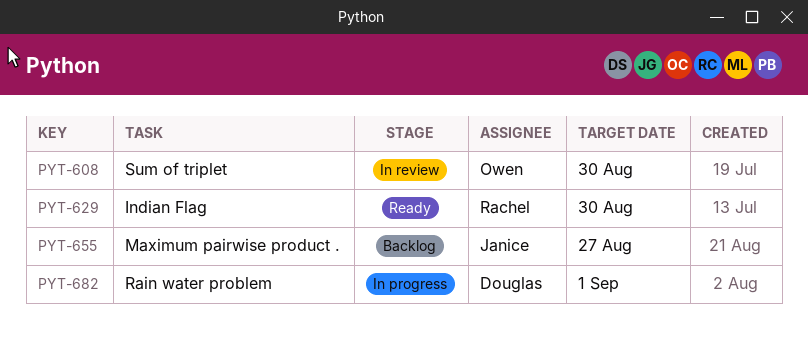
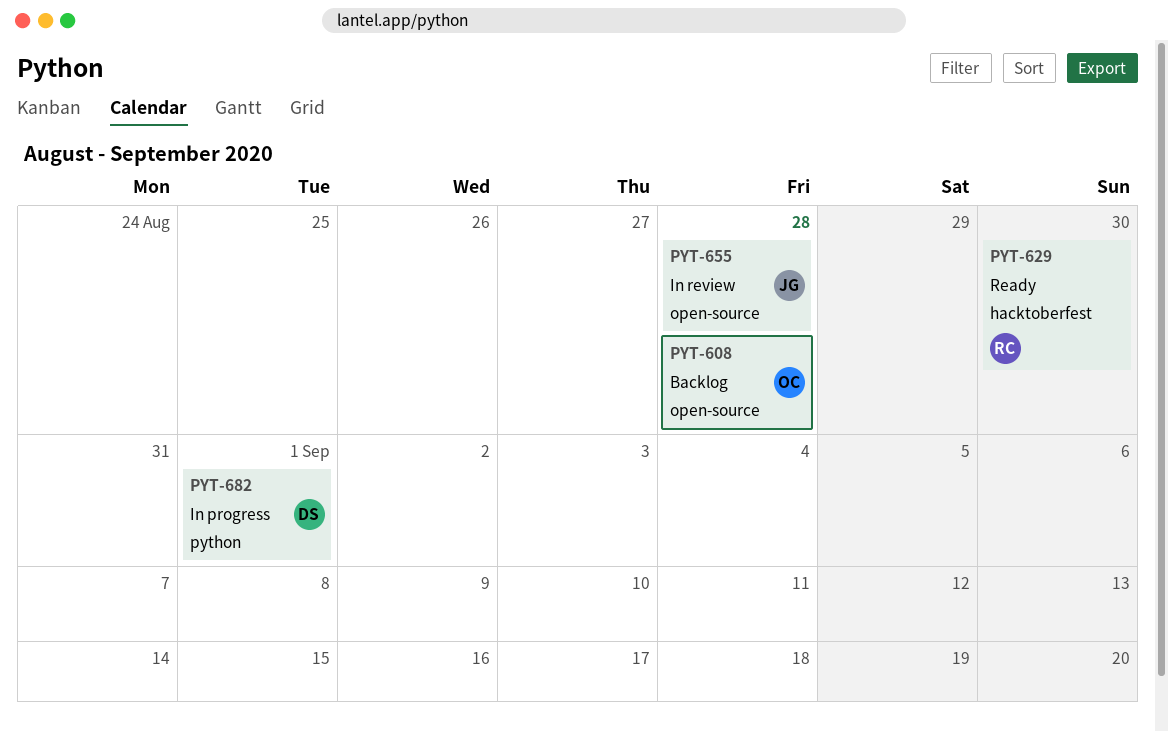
PYT-608, status: In review -> Backlog
PYT-608, due: Aug 30 -> Aug 28
PYT-655, status: Backlog -> In review
PYT-655, due: Aug 27 -> Aug 28

